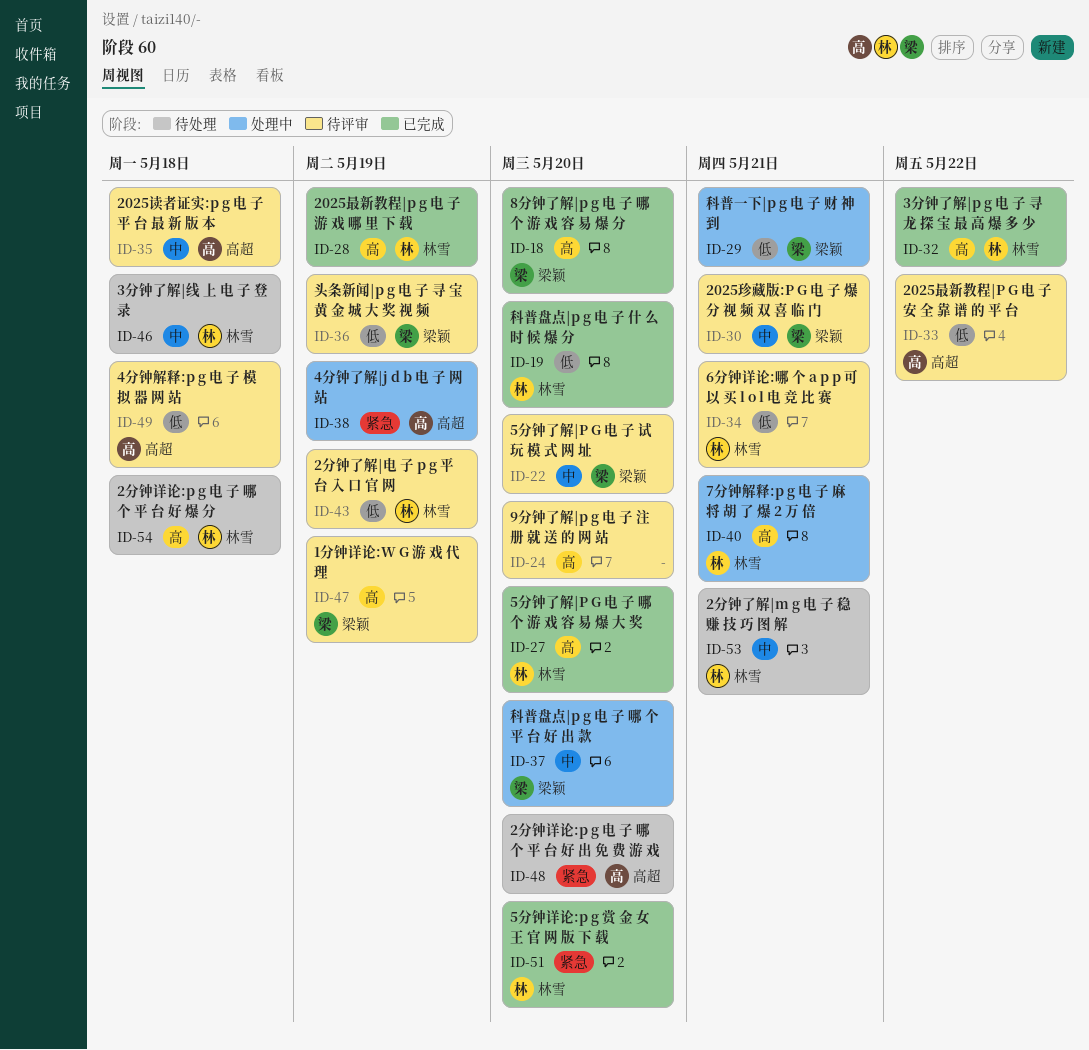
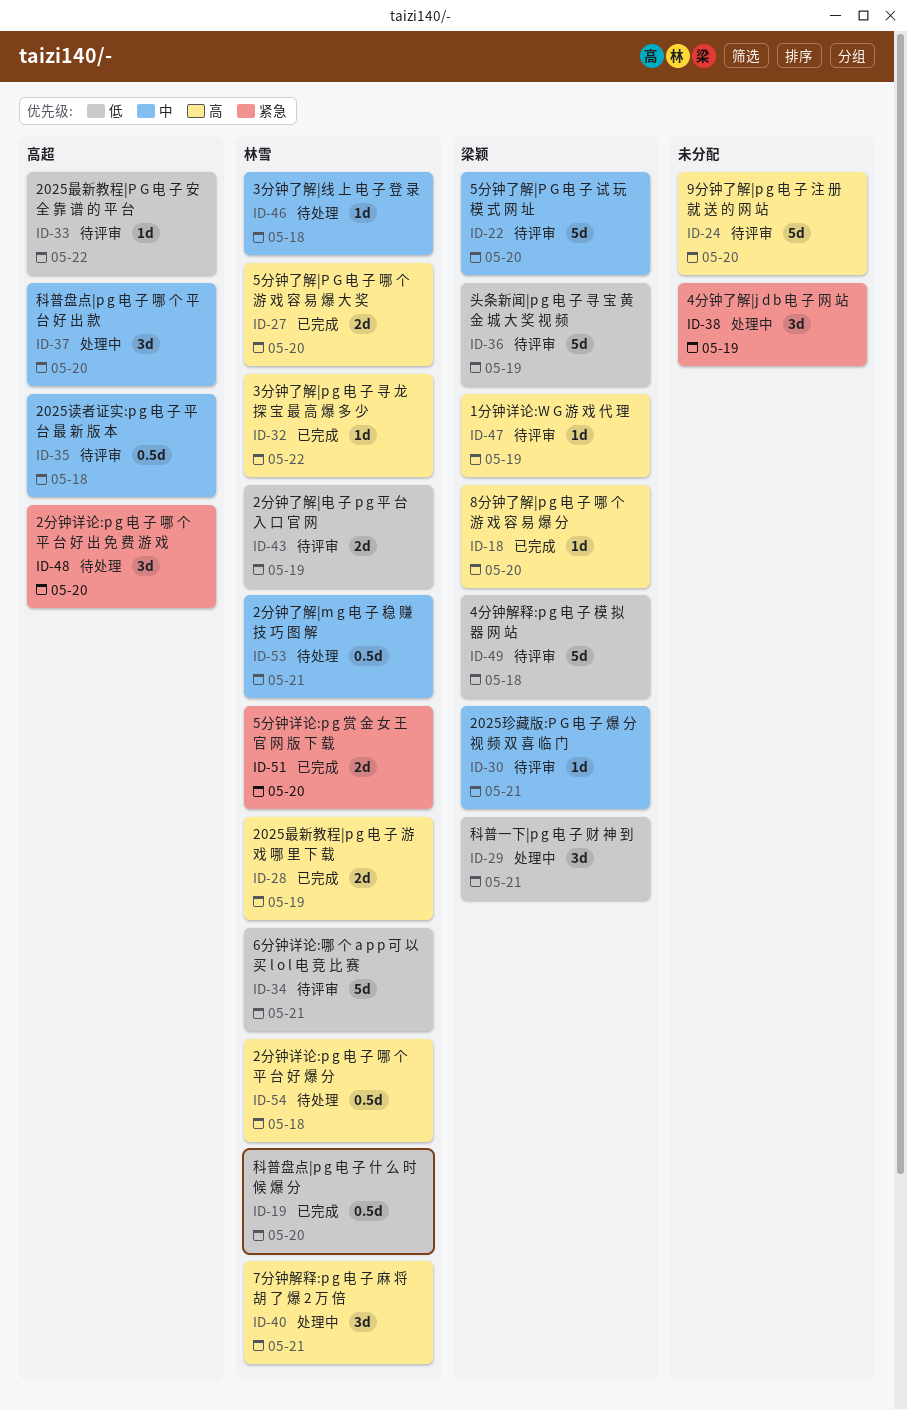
ID-37, owner: 梁颖 -> 高超
ID-38, owner: 高超 -> none
ID-49, owner: 高超 -> 梁颖

